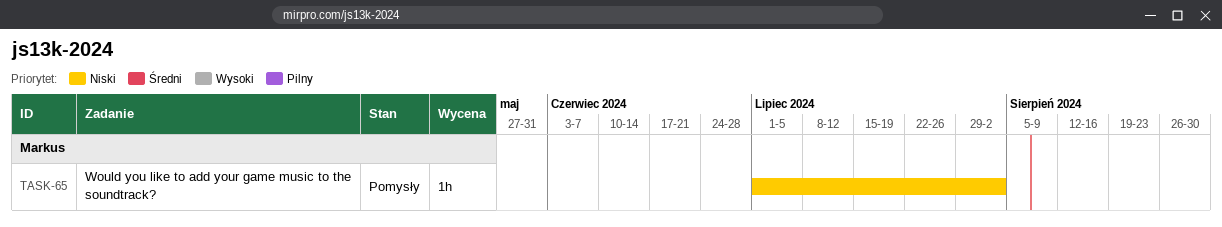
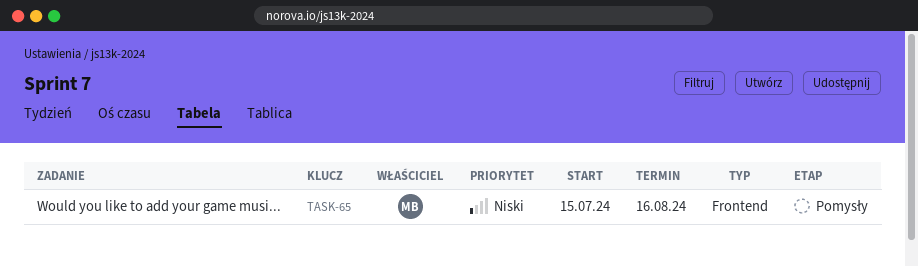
TASK-65, start: Jul 1 -> Jul 15
TASK-65, due: Aug 2 -> Aug 16

